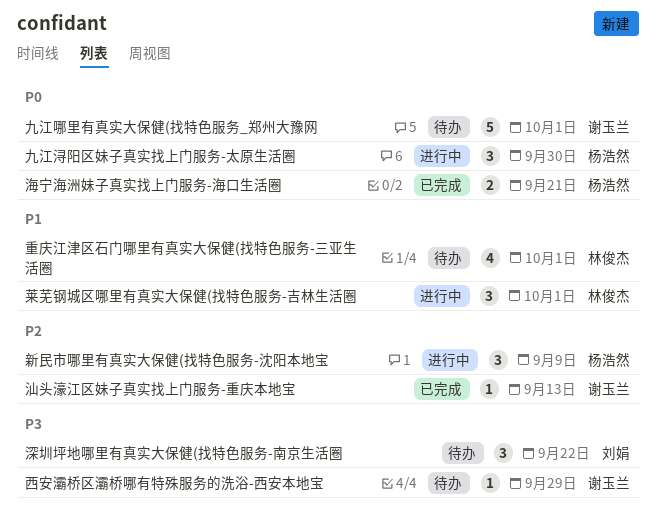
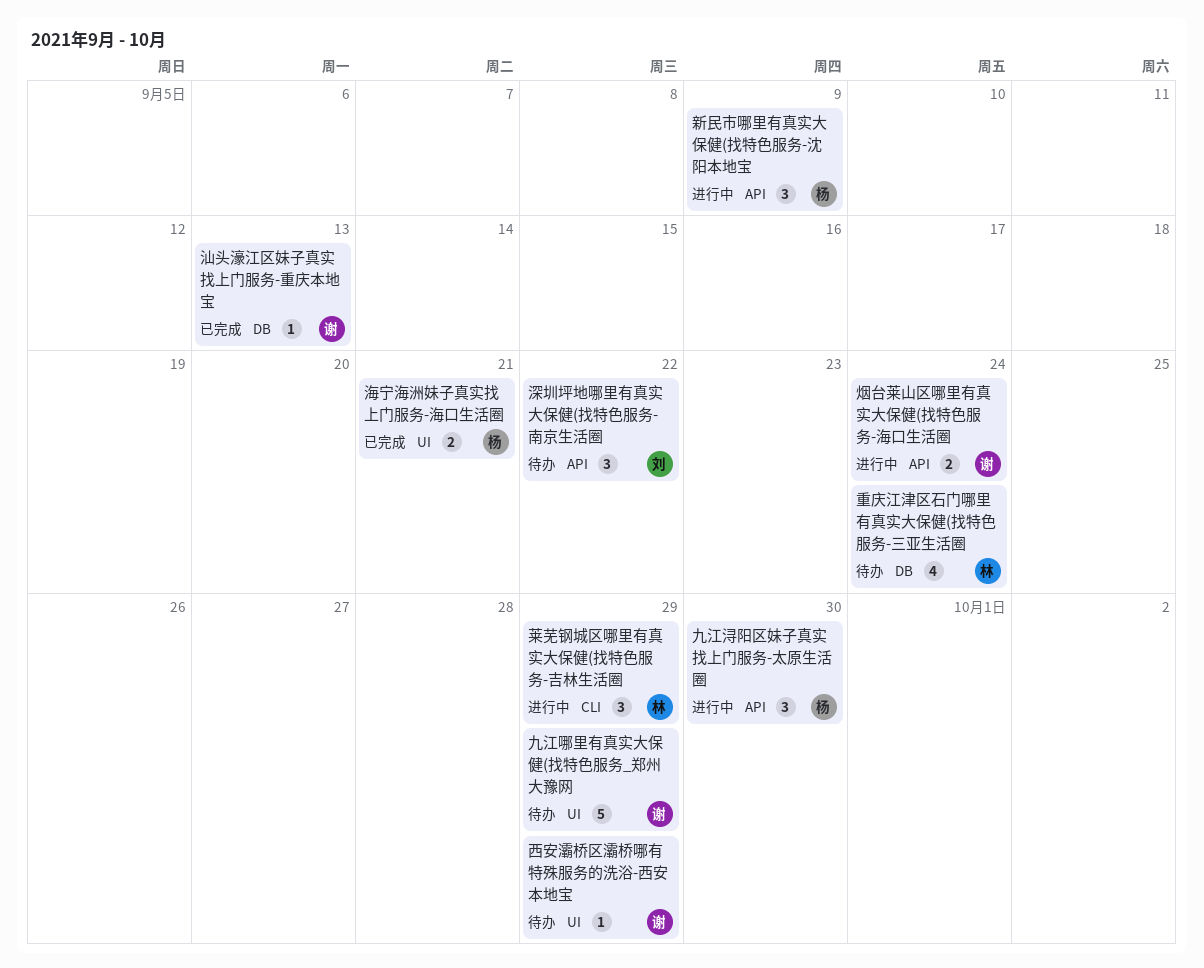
九江哪里有真实大保健(找特色服务_郑州大豫网, due: Oct 1 -> Sep 29
烟台莱山区哪里有真实大保健(找特色服务-海口生活圈: none -> present
莱芜钢城区哪里有真实大保健(找特色服务-吉林生活圈, due: Oct 1 -> Sep 29
重庆江津区石门哪里有真实大保健(找特色服务-三亚生活圈, due: Oct 1 -> Sep 24

